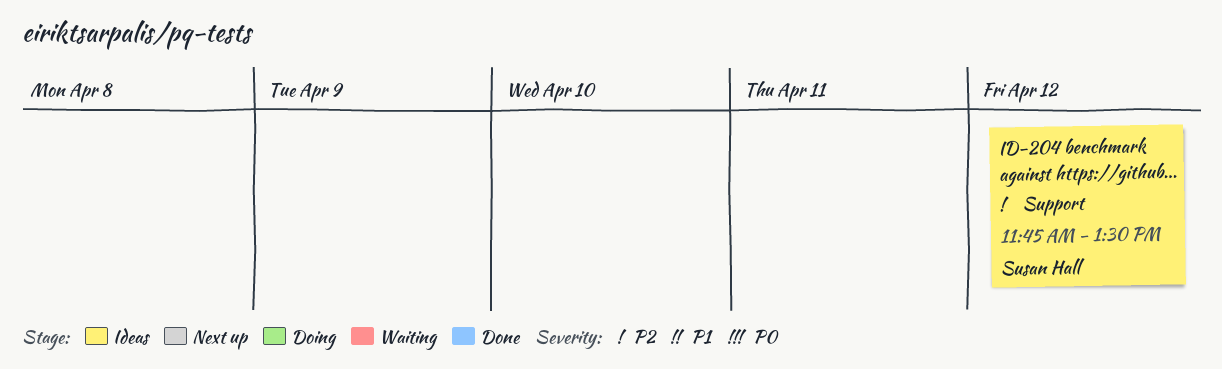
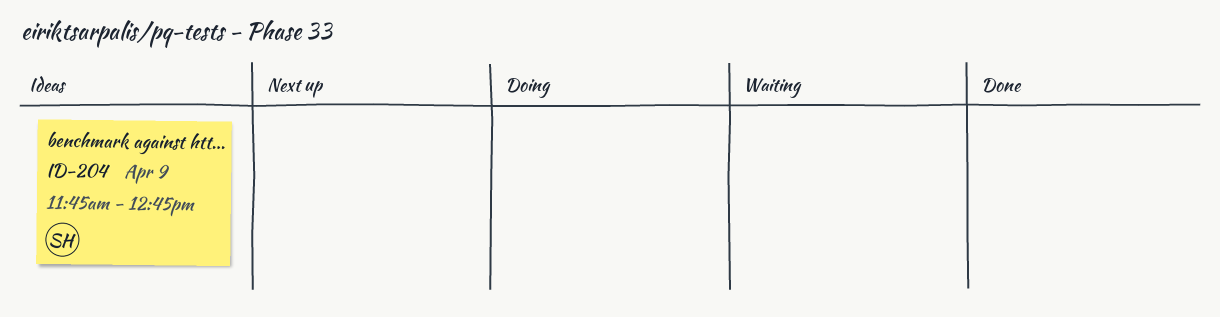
ID-204, day: Apr 12 -> Apr 9
ID-204, ends: 13:30 -> 12:45

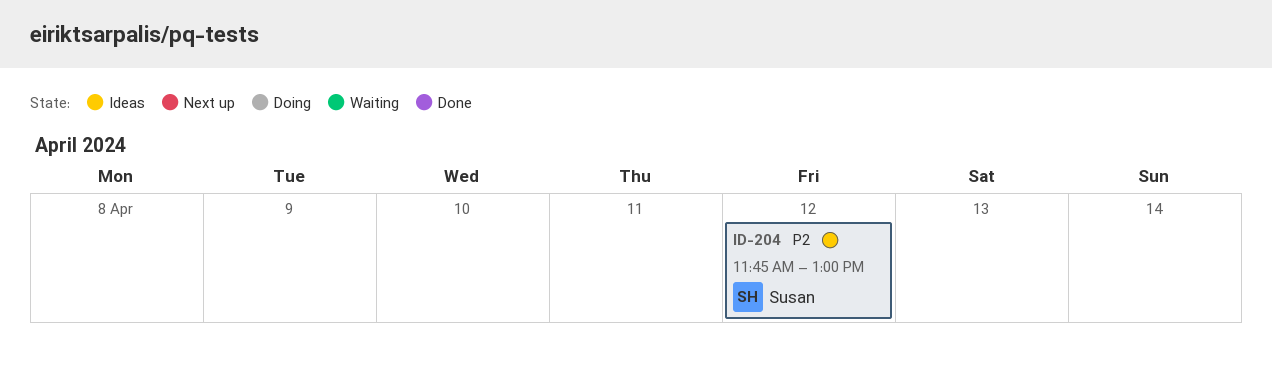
ID-204, day: Apr 9 -> Apr 12
ID-204, ends: 12:45 -> 13:00

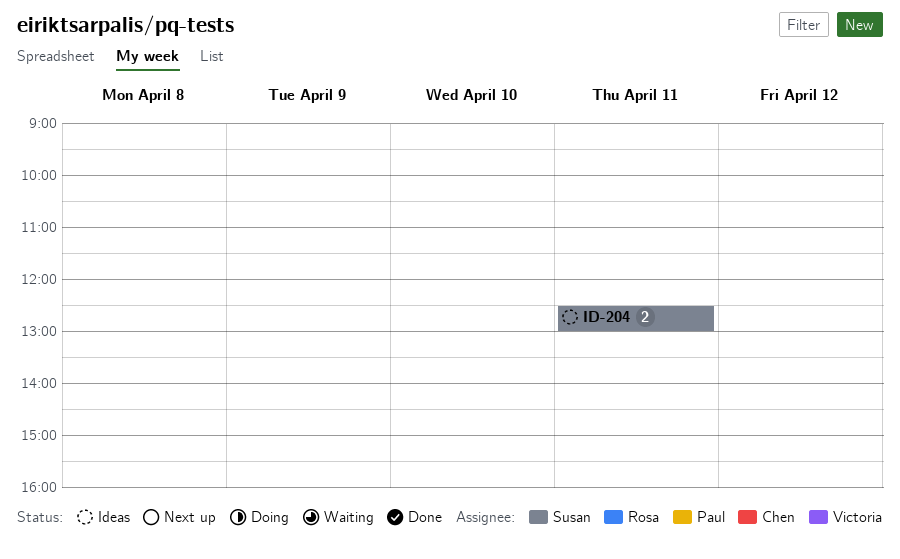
ID-204, day: Apr 12 -> Apr 11
ID-204, begins: 11:45 -> 12:30

